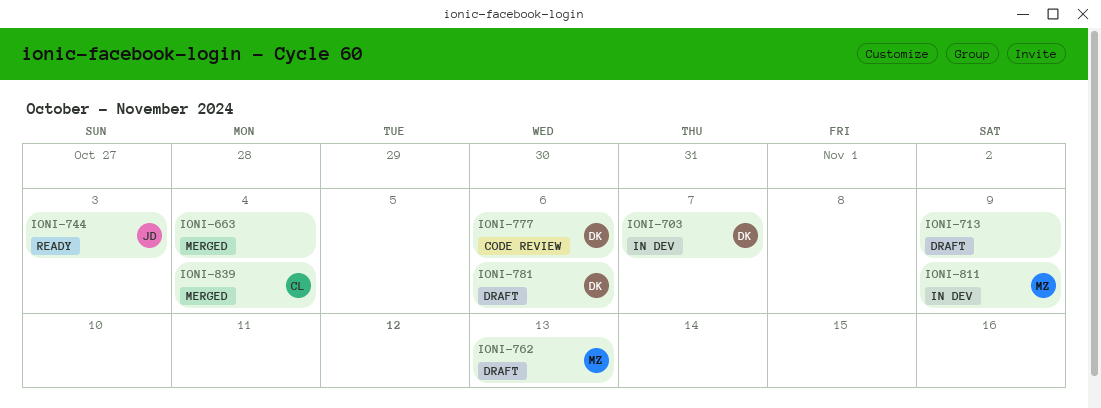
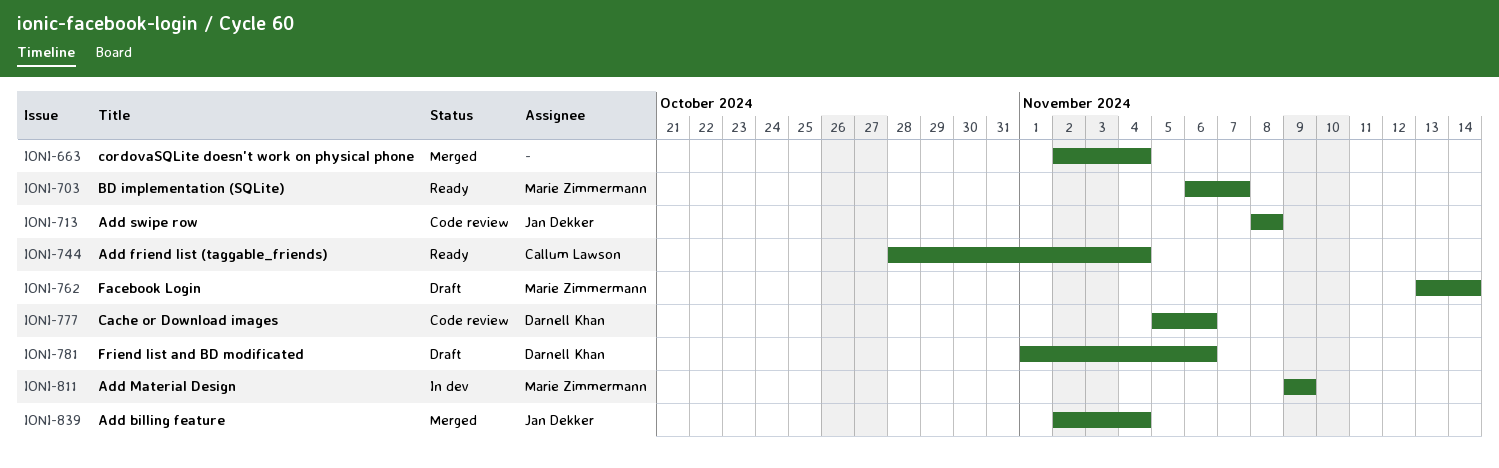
IONI-703, status: In dev -> Ready
IONI-703, owner: Darnell Khan -> Marie Zimmermann
IONI-713, status: Draft -> Code review
IONI-713, owner: none -> Jan Dekker
IONI-713, due: Nov 9 -> Nov 8
IONI-744, owner: Jan Dekker -> Callum Lawson
IONI-744, due: Nov 3 -> Nov 4
IONI-762, due: Nov 13 -> Nov 14
IONI-839, owner: Callum Lawson -> Jan Dekker

